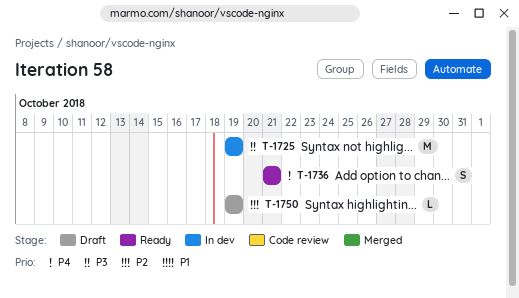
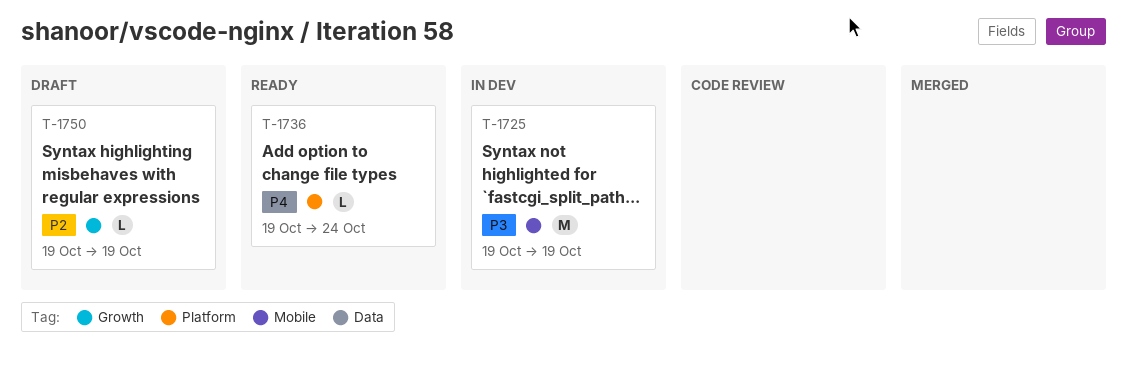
T-1736, estimate: S -> L
T-1736, start: Oct 21 -> Oct 19
T-1736, due: Oct 21 -> Oct 24

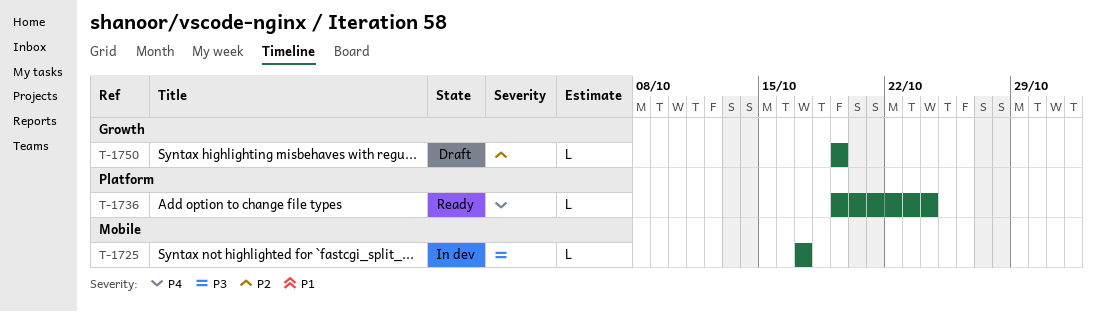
T-1725, estimate: M -> L
T-1725, start: Oct 19 -> Oct 17
T-1725, due: Oct 19 -> Oct 17

